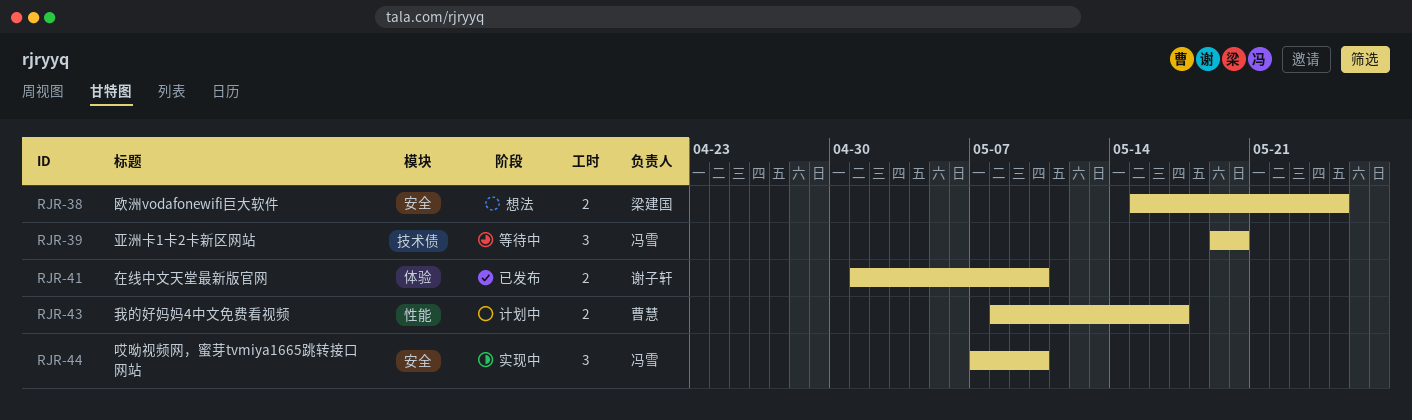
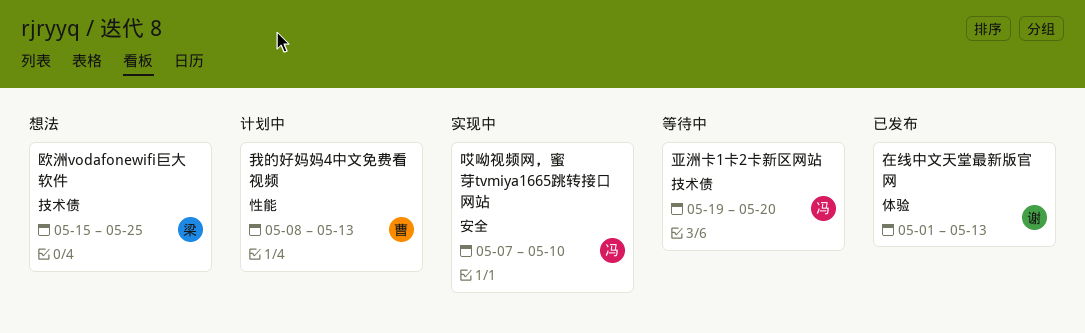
在线中文天堂最新版官网, due: May 10 -> May 13
我的好妈妈4中文免费看视频, due: May 17 -> May 13
欧洲vodafonewifi巨大软件, label: 安全 -> 技术债

